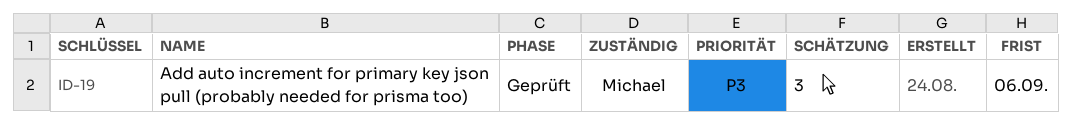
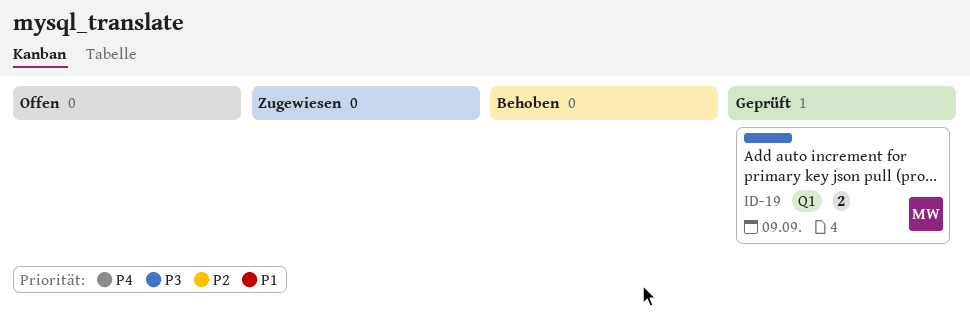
ID-19, estimate: 3 -> 2
ID-19, due: Sep 6 -> Sep 9

